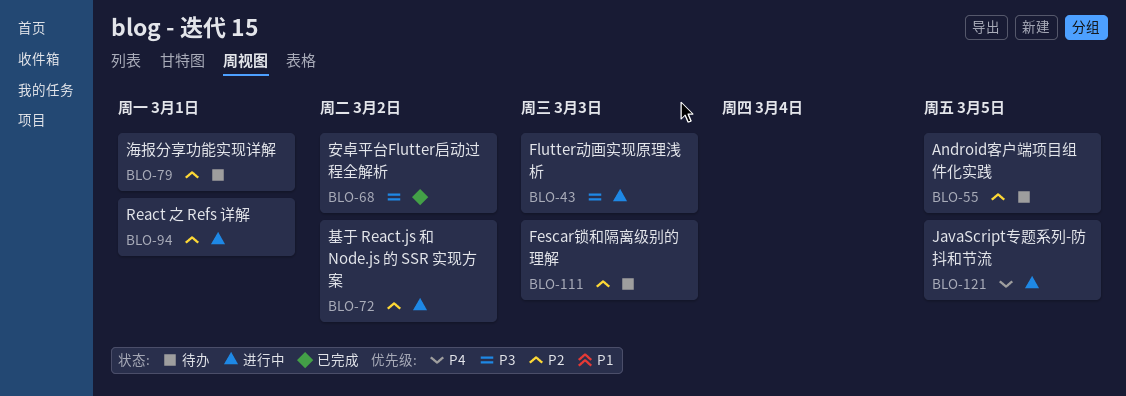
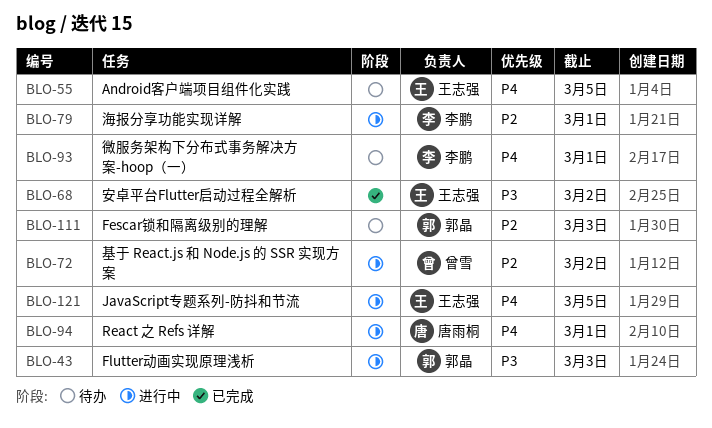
BLO-55, priority: P2 -> P4
BLO-79, status: 待办 -> 进行中
BLO-93: none -> present
BLO-94, priority: P2 -> P4

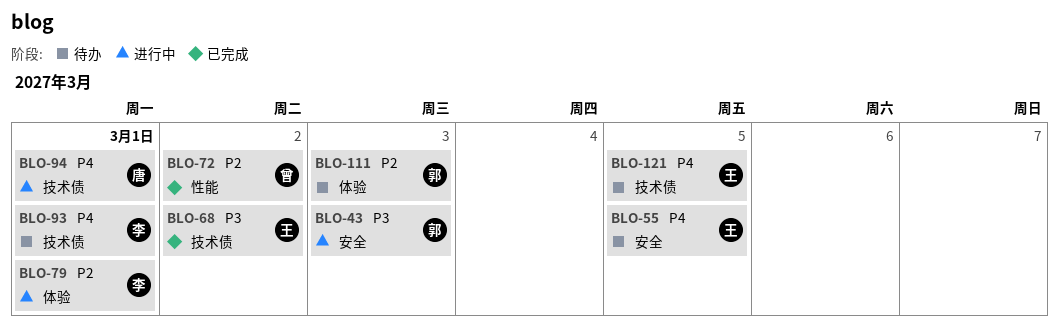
BLO-72, status: 进行中 -> 已完成
BLO-121, status: 进行中 -> 待办

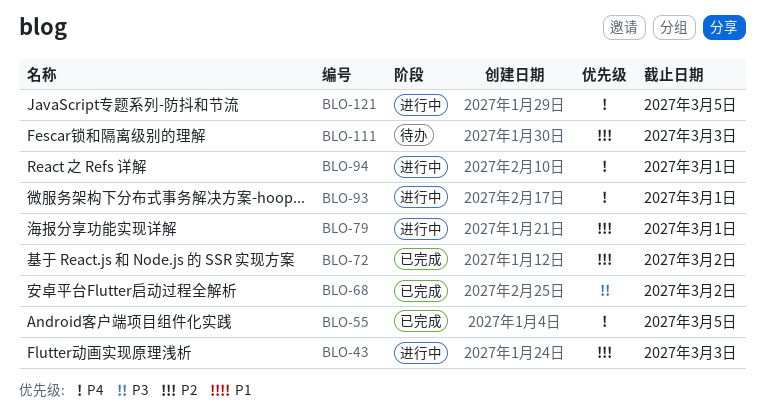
BLO-43, priority: P3 -> P2
BLO-55, status: 待办 -> 已完成
BLO-93, status: 待办 -> 进行中
BLO-121, status: 待办 -> 进行中

